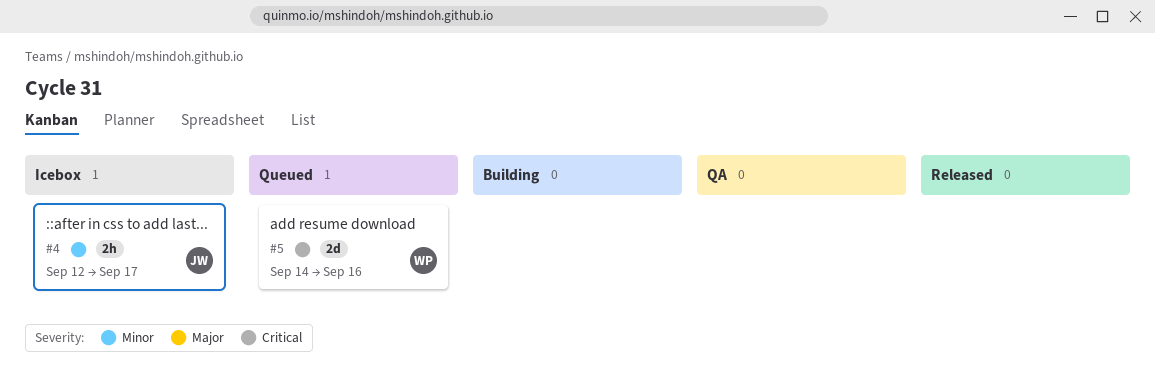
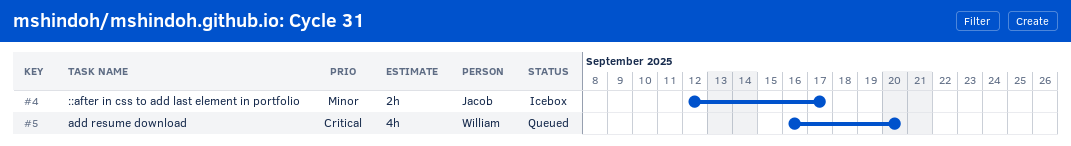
#5, estimate: 2d -> 4h
#5, start: Sep 14 -> Sep 16
#5, due: Sep 16 -> Sep 20

